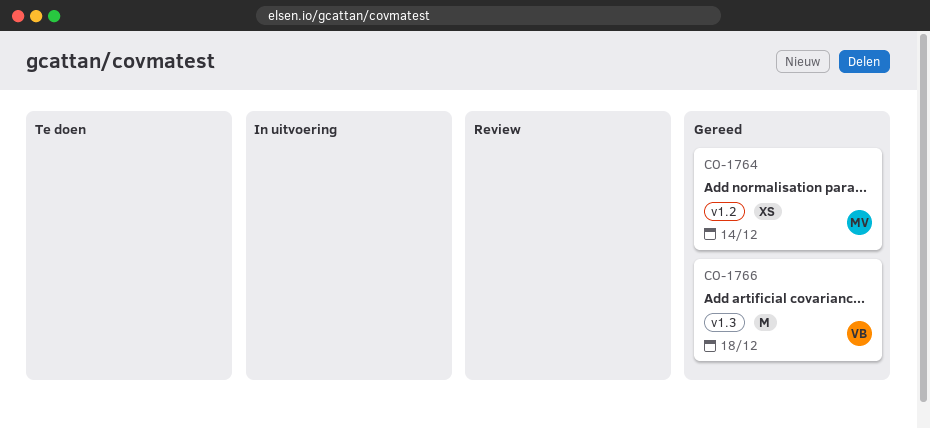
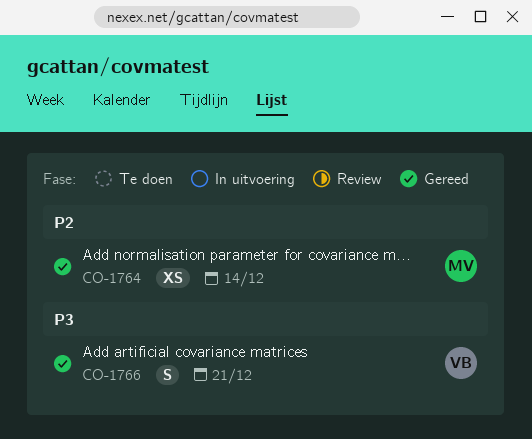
CO-1766, estimate: M -> S
CO-1766, due: Dec 18 -> Dec 21

